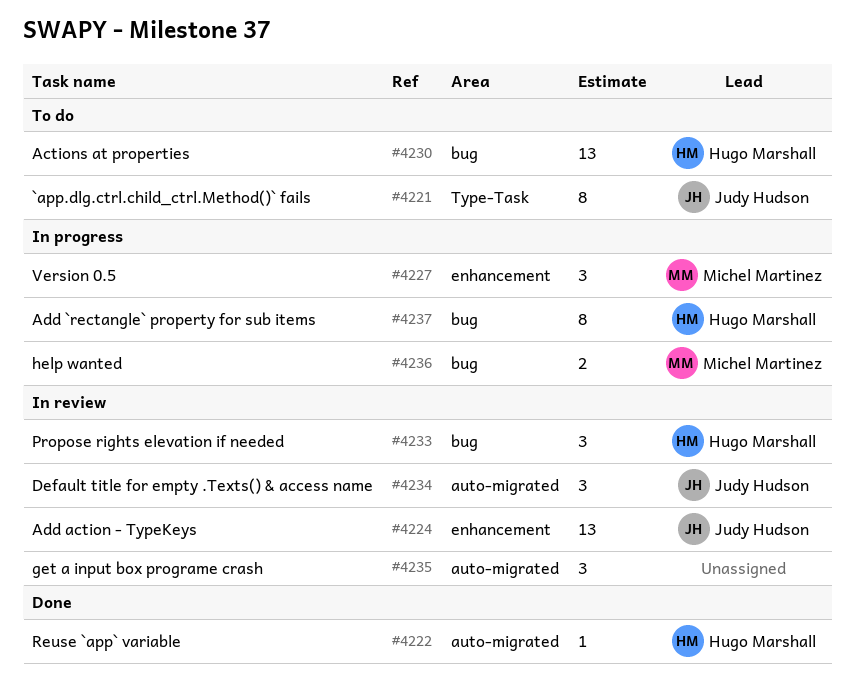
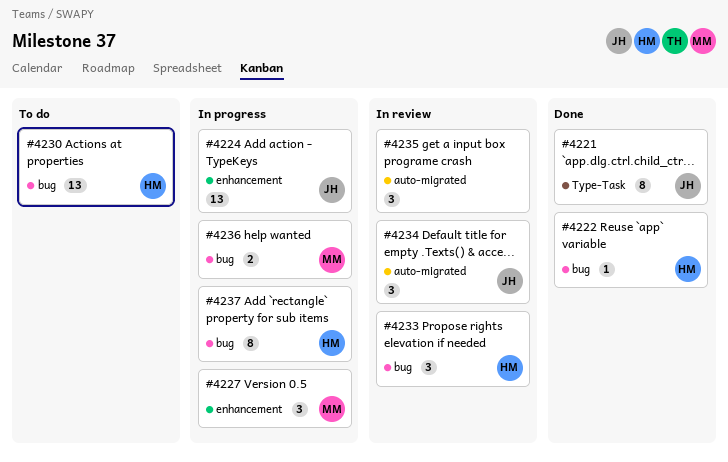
#4221, status: To do -> Done
#4222, label: auto-migrated -> bug
#4224, status: In review -> In progress

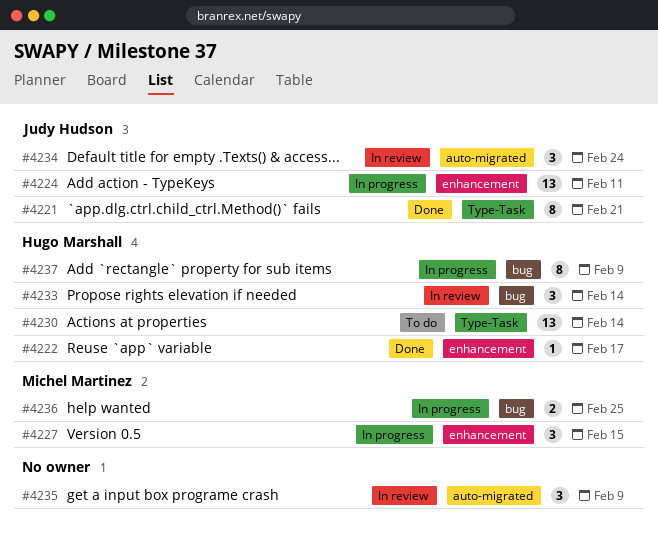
#4222, label: bug -> enhancement
#4230, label: bug -> Type-Task

